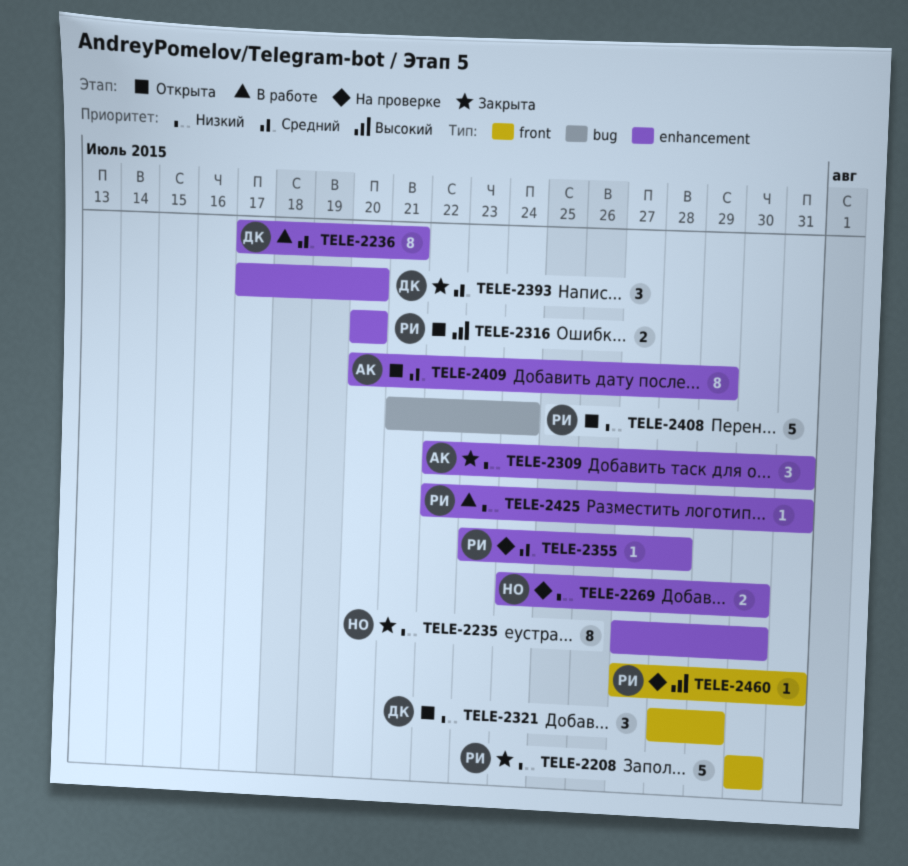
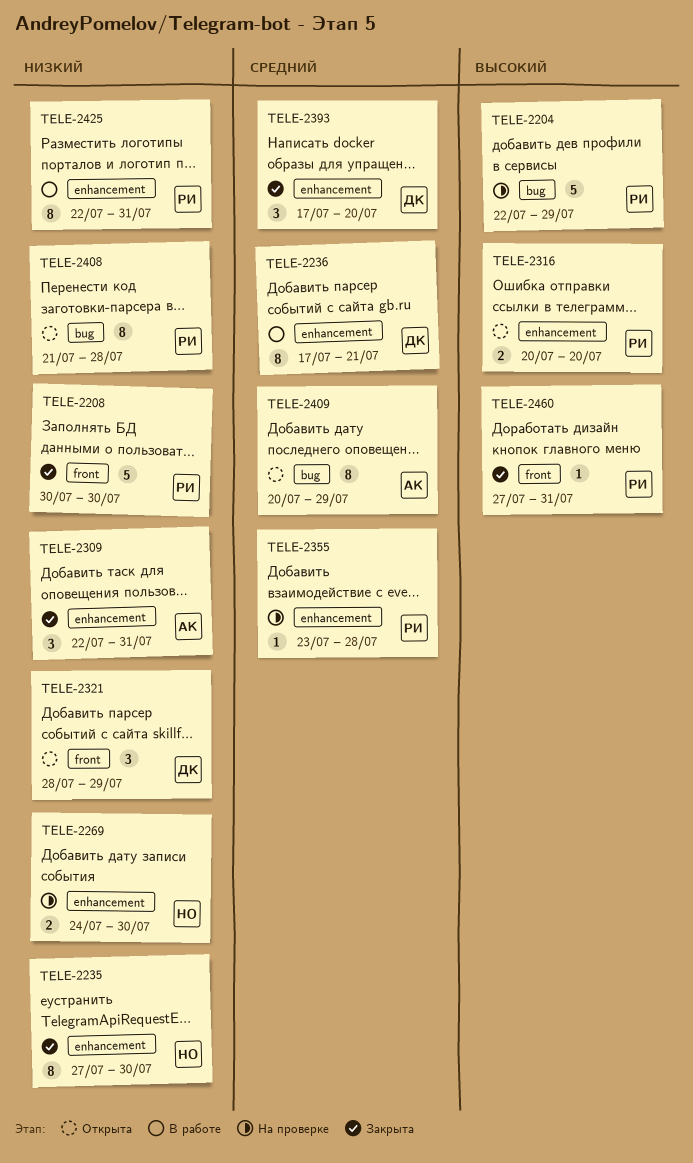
TELE-2204: none -> present
TELE-2408, estimate: 5 -> 8
TELE-2408, due: Jul 24 -> Jul 28
TELE-2409, label: enhancement -> bug
TELE-2425, estimate: 1 -> 8
TELE-2460, status: На проверке -> Закрыта

